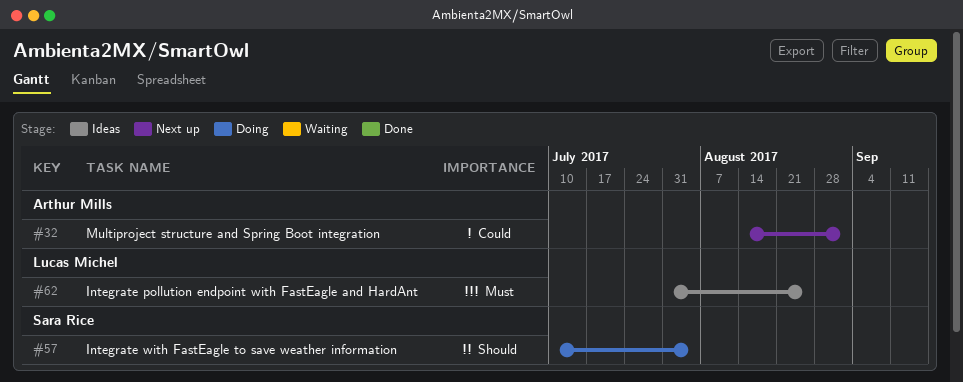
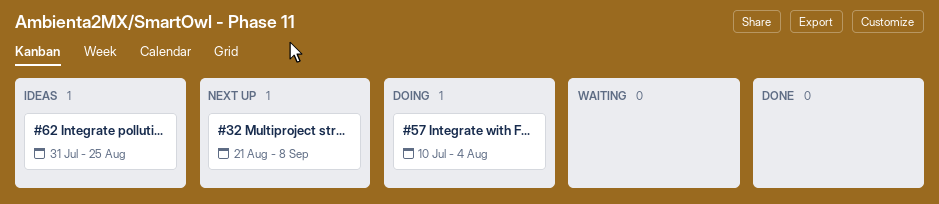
#32, start: Aug 14 -> Aug 21
#32, due: Sep 1 -> Sep 8

